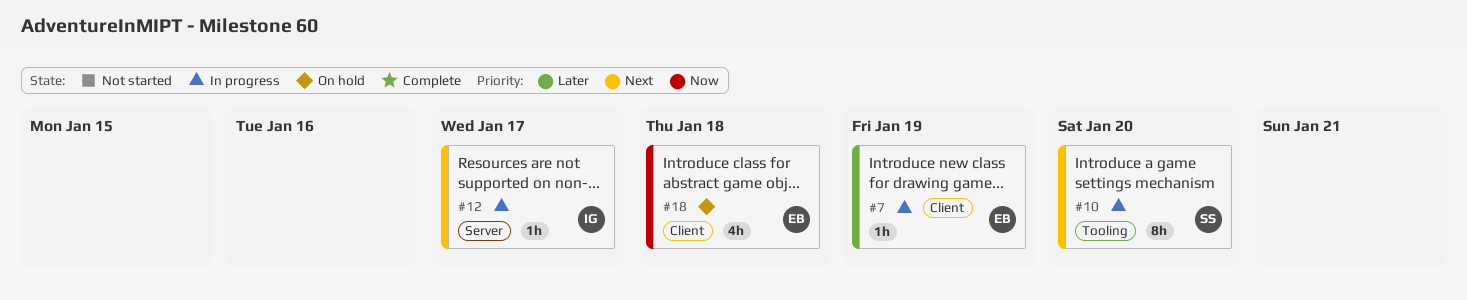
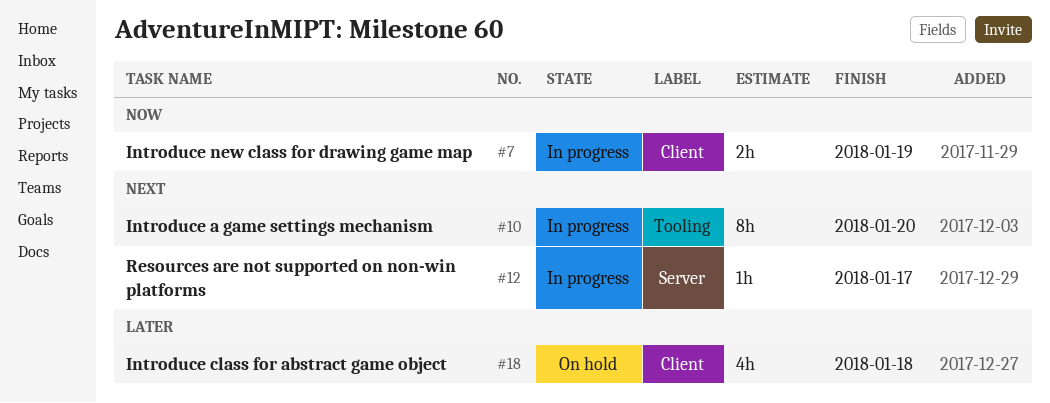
#7, priority: Later -> Now
#7, estimate: 1h -> 2h
#18, priority: Now -> Later

